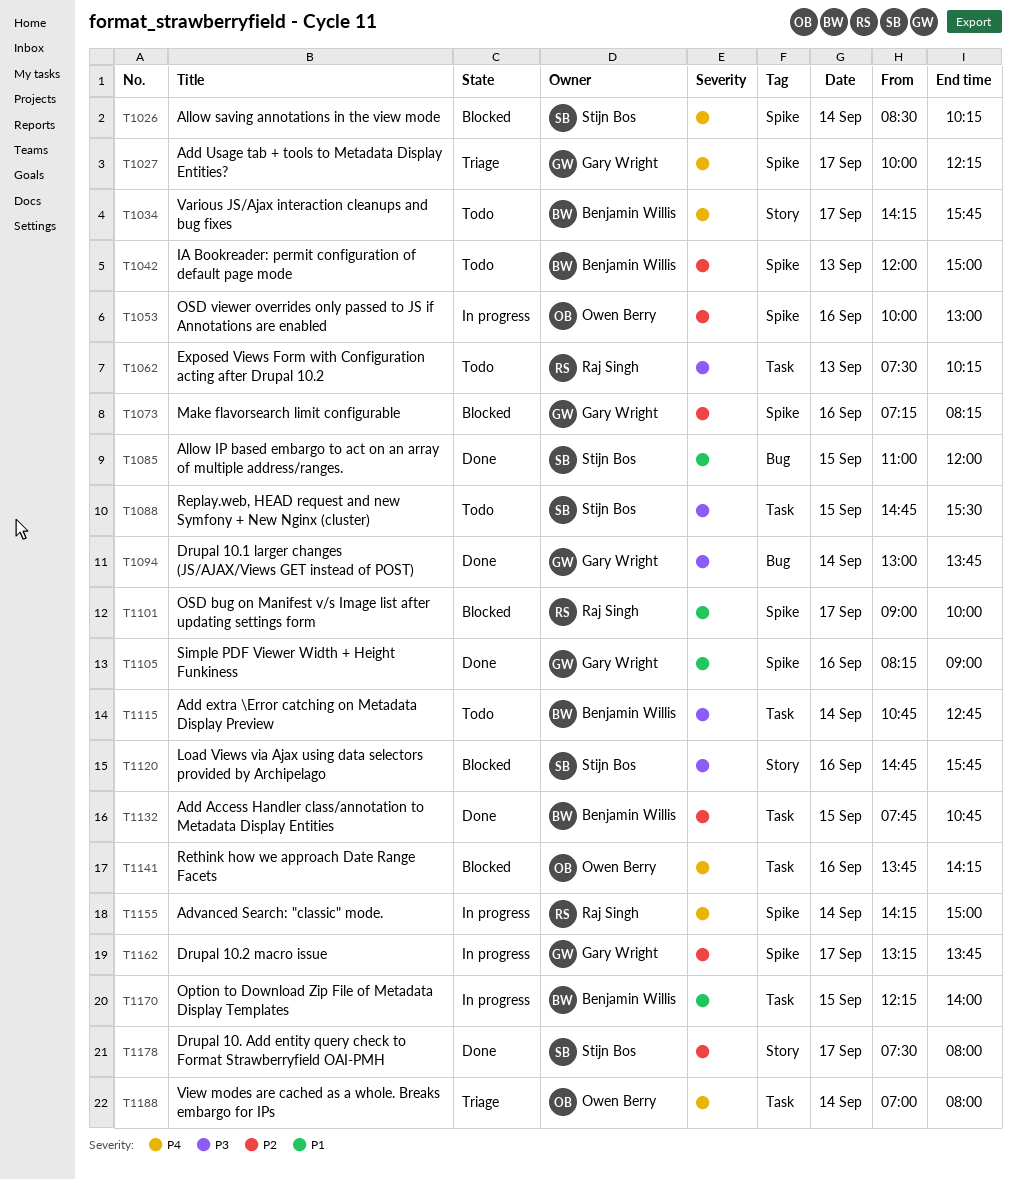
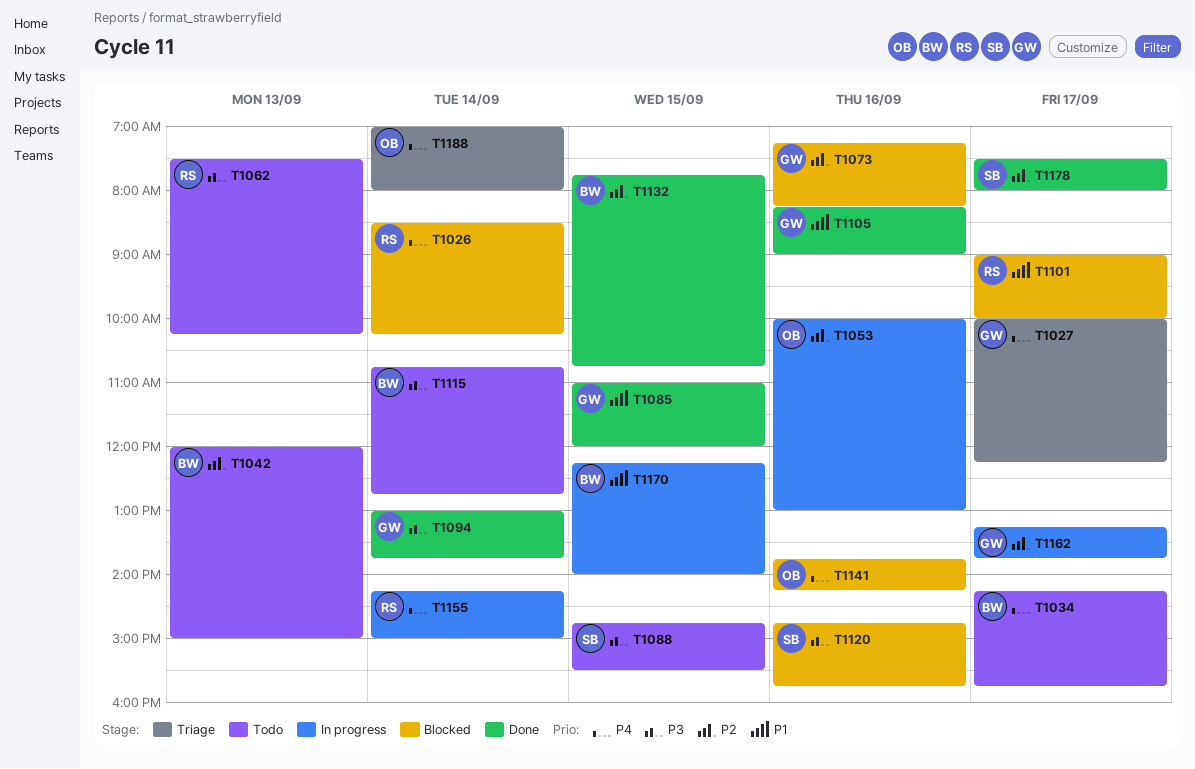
T1026, owner: Stijn Bos -> Raj Singh
T1085, owner: Stijn Bos -> Gary Wright

